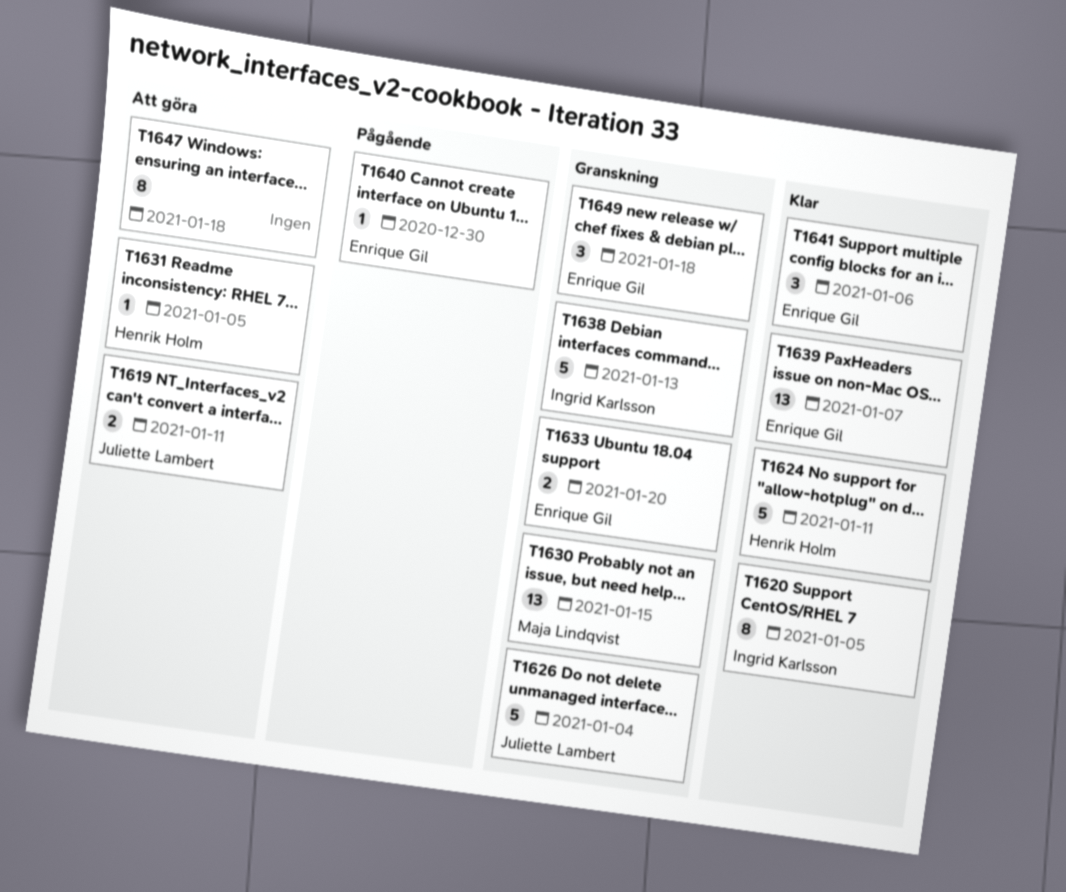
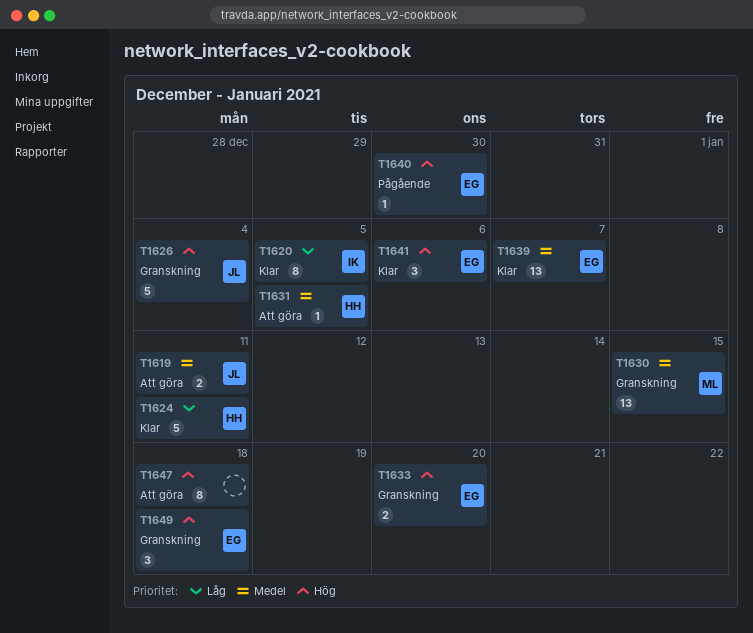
T1638: present -> none

